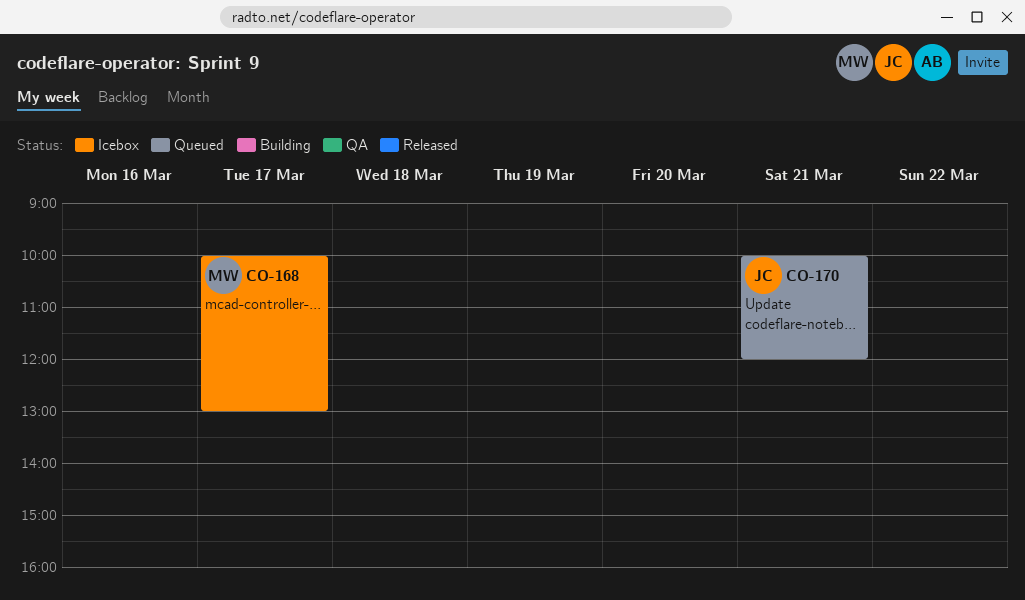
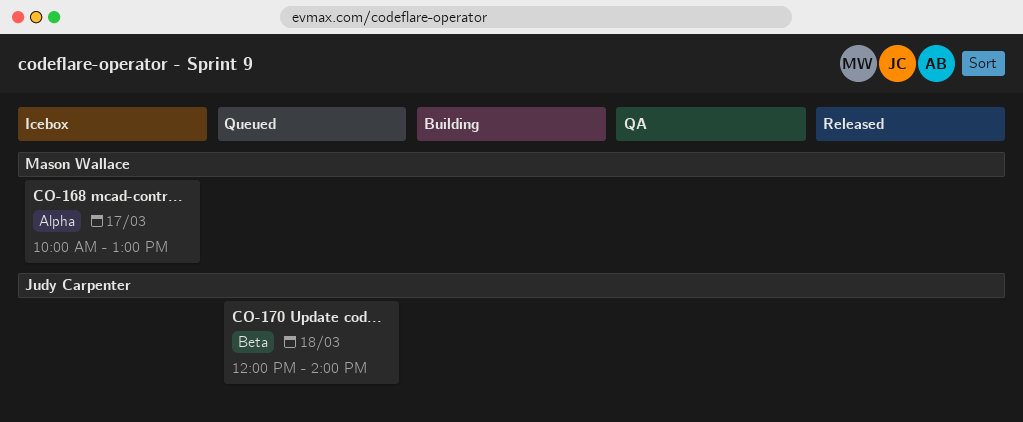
CO-170, day: Mar 21 -> Mar 18
CO-170, begins: 10:00 -> 12:00
CO-170, ends: 12:00 -> 14:00

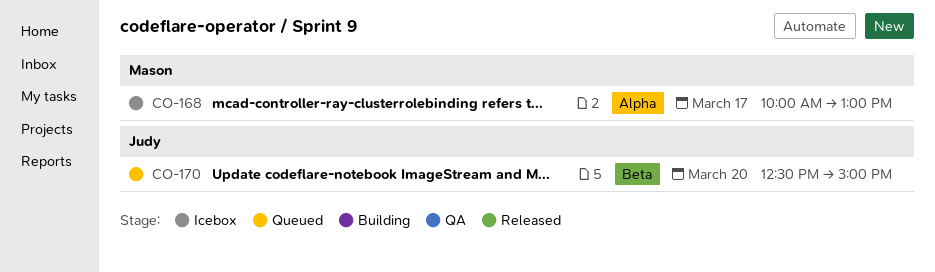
CO-170, day: Mar 18 -> Mar 20
CO-170, begins: 12:00 -> 12:30
CO-170, ends: 14:00 -> 15:00

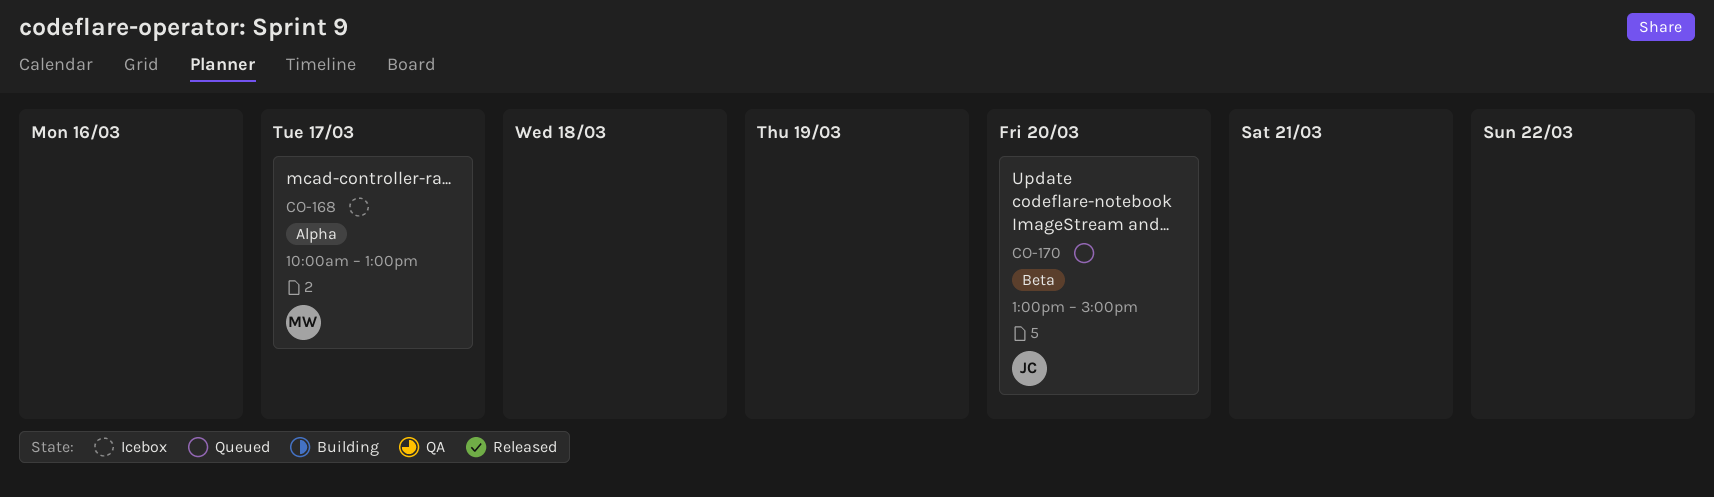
CO-170, begins: 12:30 -> 13:00

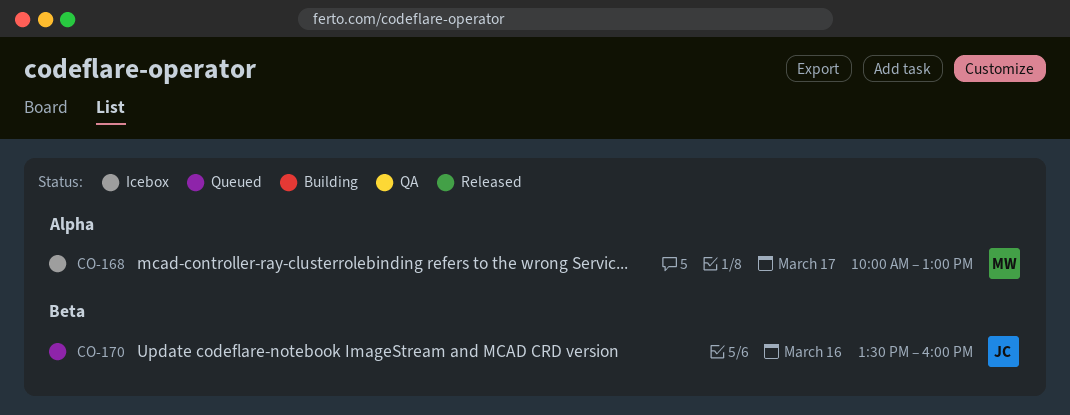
CO-170, day: Mar 20 -> Mar 16
CO-170, begins: 13:00 -> 13:30
CO-170, ends: 15:00 -> 16:00

